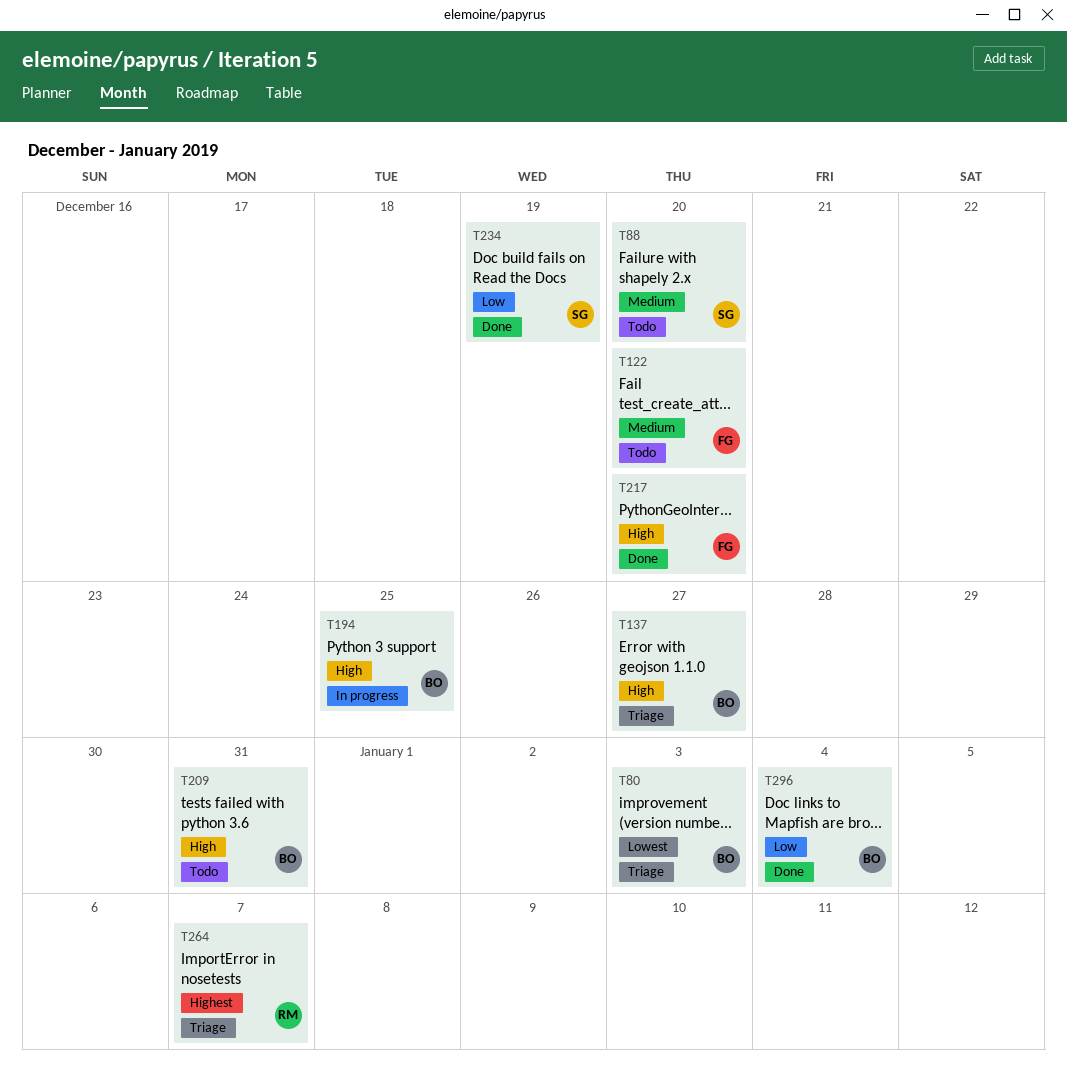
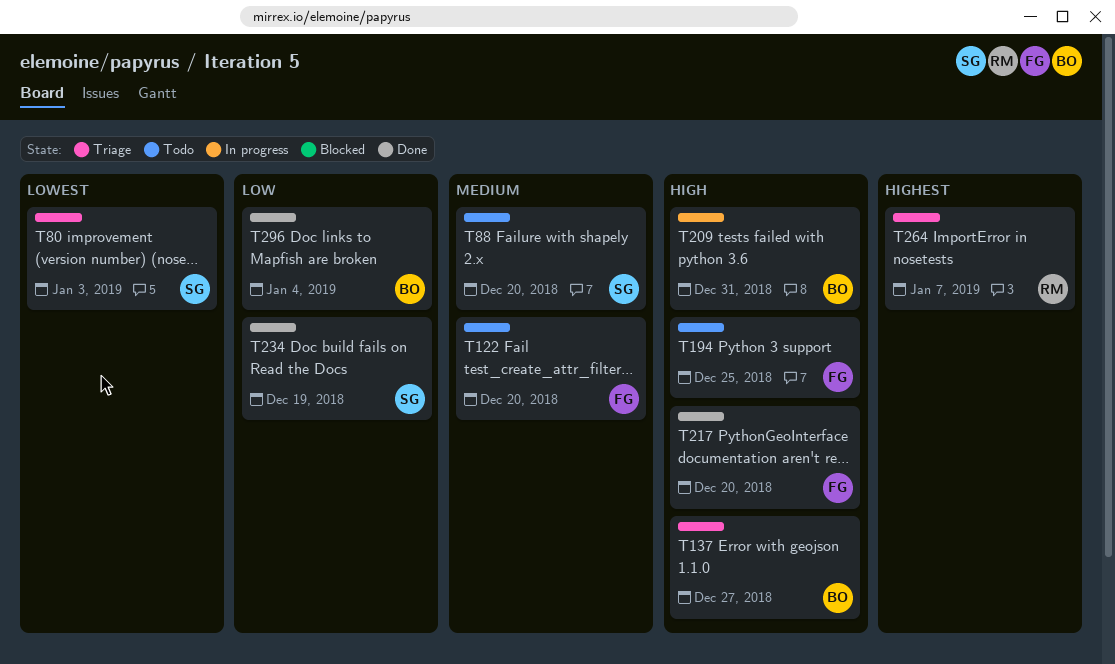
T80, owner: BO -> SG
T194, status: In progress -> Todo
T194, owner: BO -> FG
T209, status: Todo -> In progress

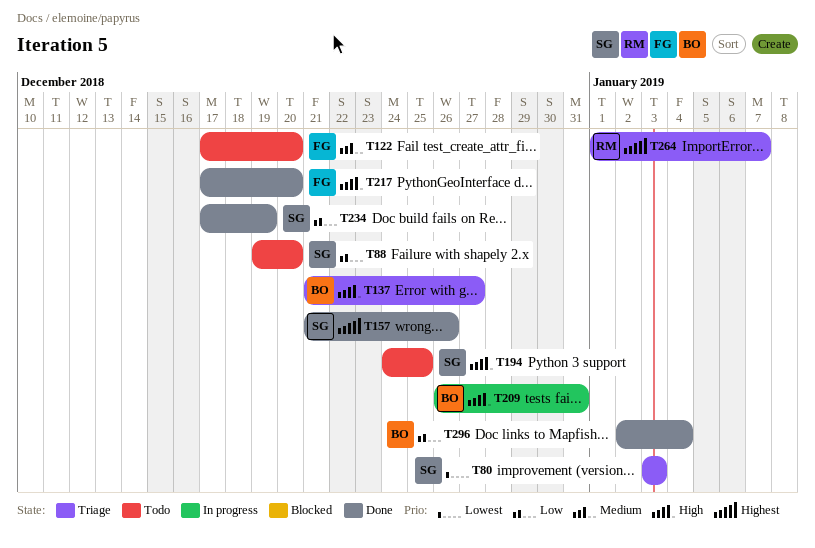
T88, priority: Medium -> Low
T157: none -> present
T194, owner: FG -> SG

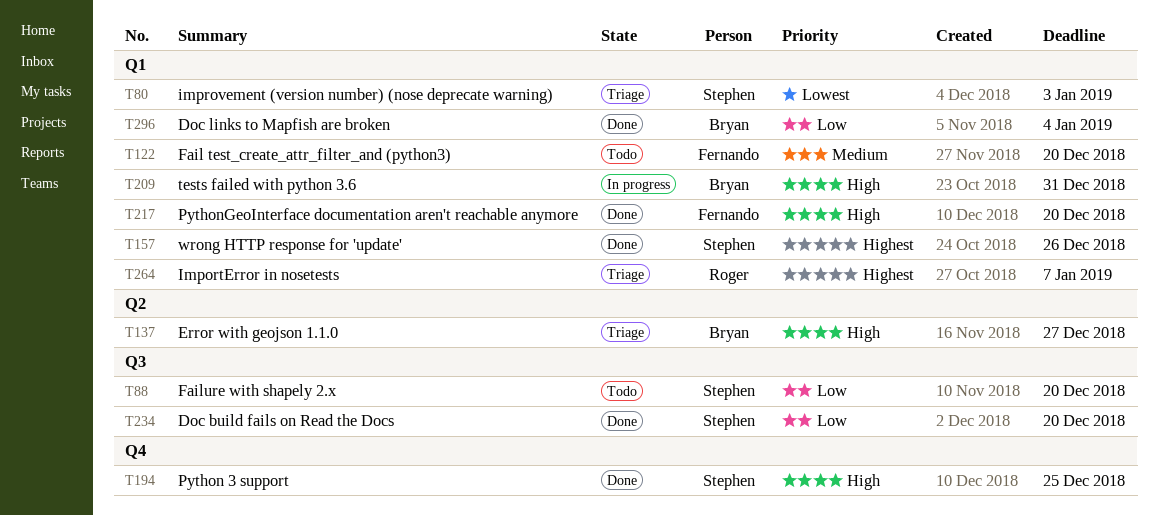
T194, status: Todo -> Done
T234, due: Dec 19 -> Dec 20

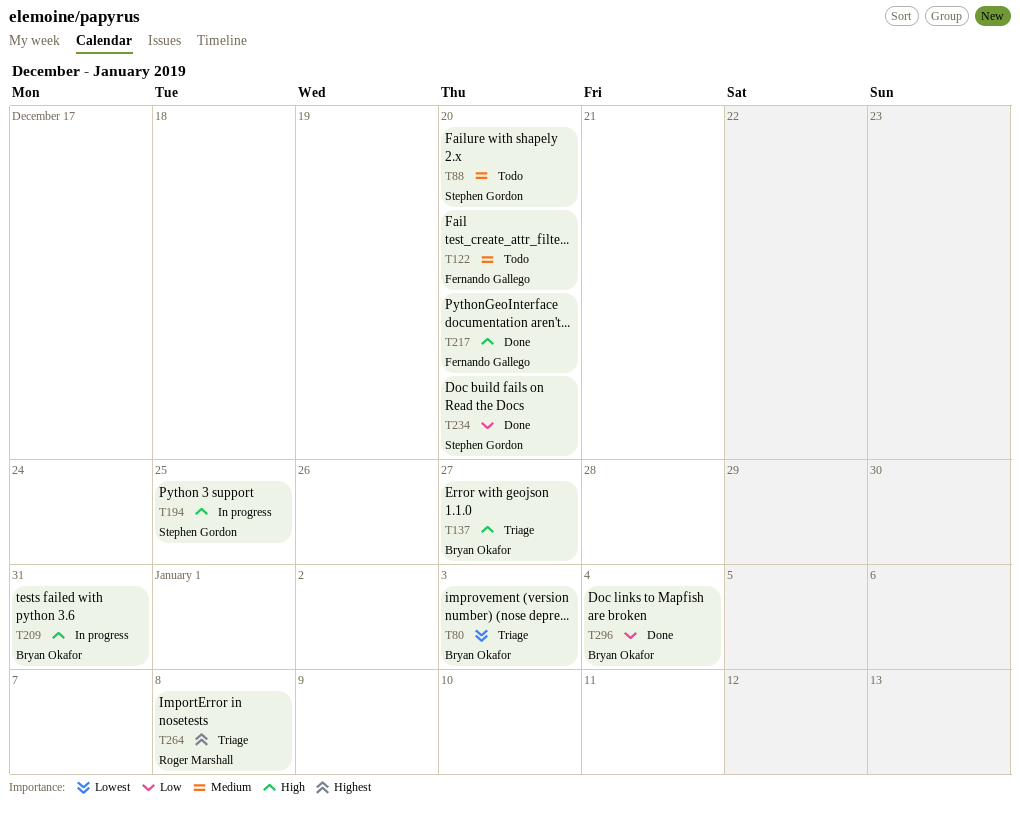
T80, owner: Stephen Gordon -> Bryan Okafor
T88, priority: Low -> Medium
T157: present -> none
T194, status: Done -> In progress
T264, due: Jan 7 -> Jan 8

